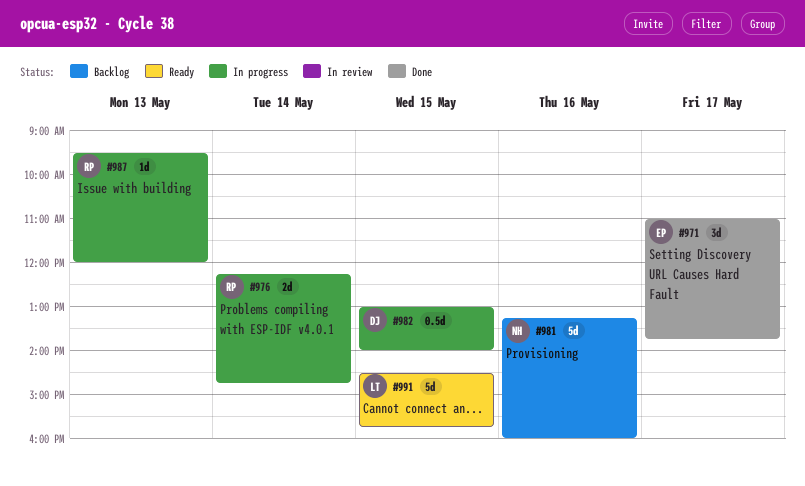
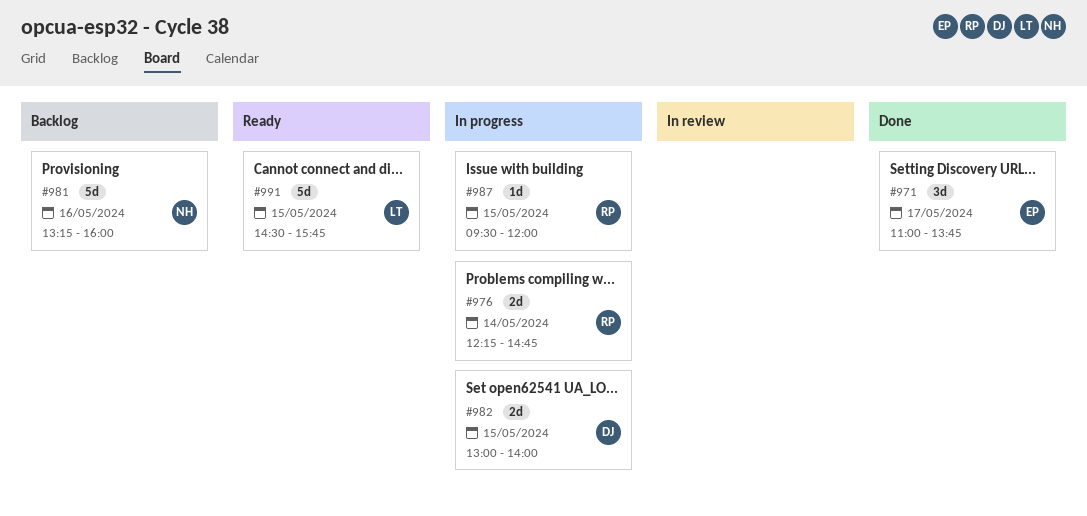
#982, estimate: 0.5d -> 2d
#987, day: May 13 -> May 15

